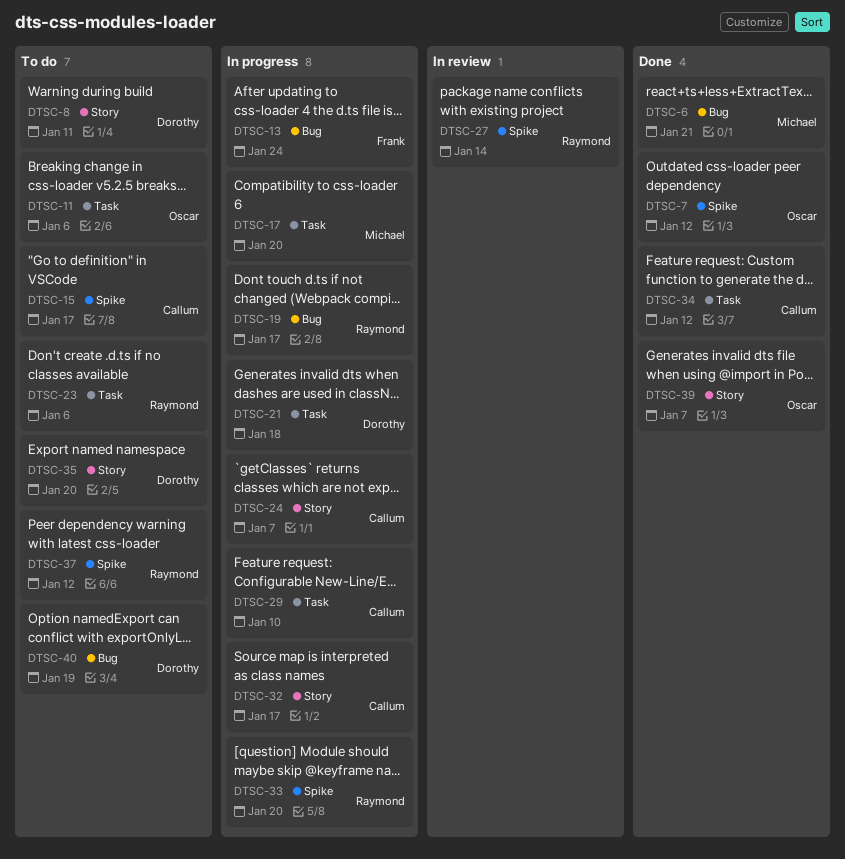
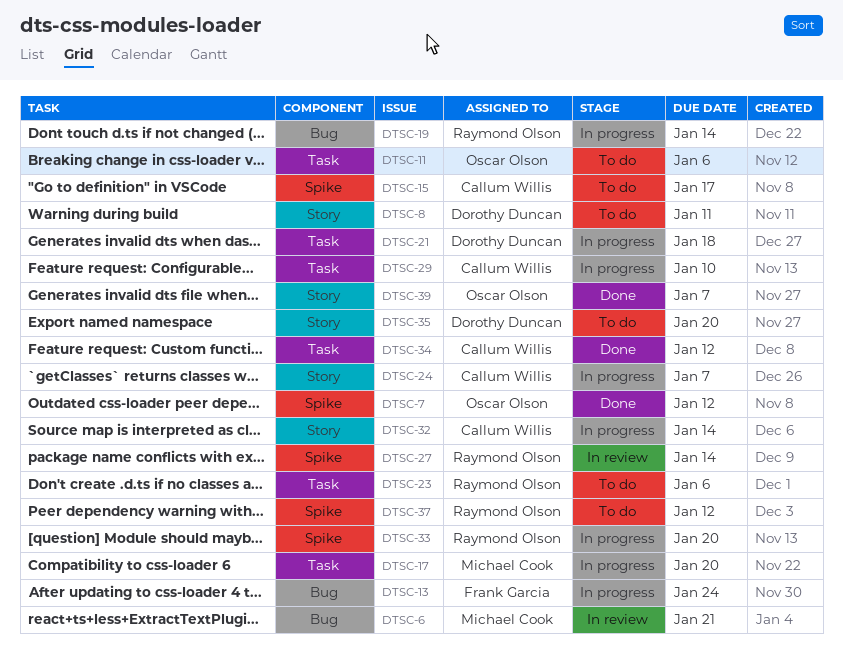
DTSC-6, status: Done -> In review
DTSC-19, due: Jan 17 -> Jan 14
DTSC-32, due: Jan 17 -> Jan 14
DTSC-40: present -> none

